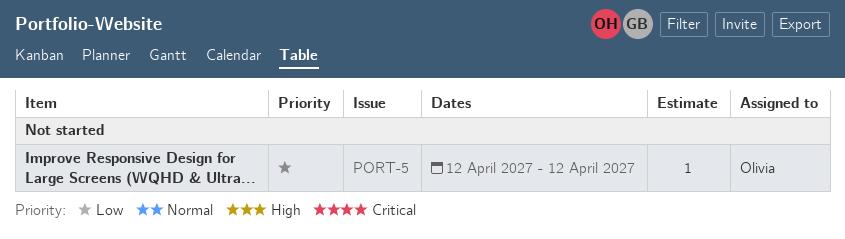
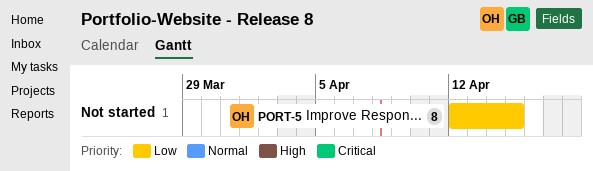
PORT-5, estimate: 1 -> 8
PORT-5, due: Apr 12 -> Apr 15

